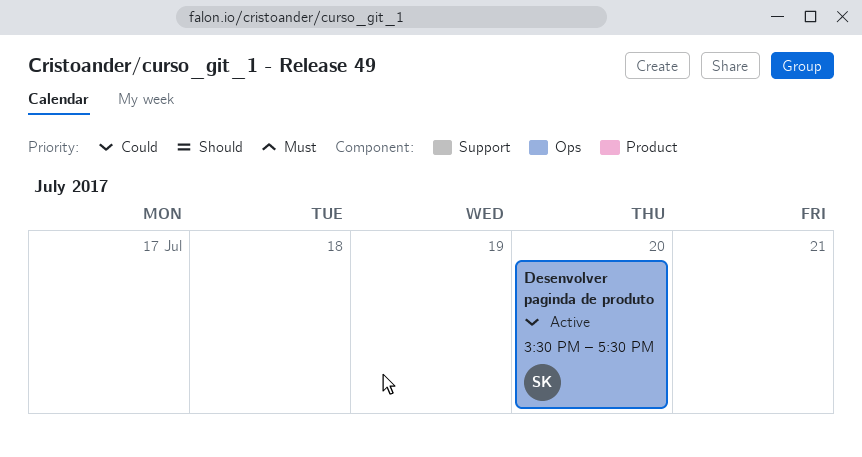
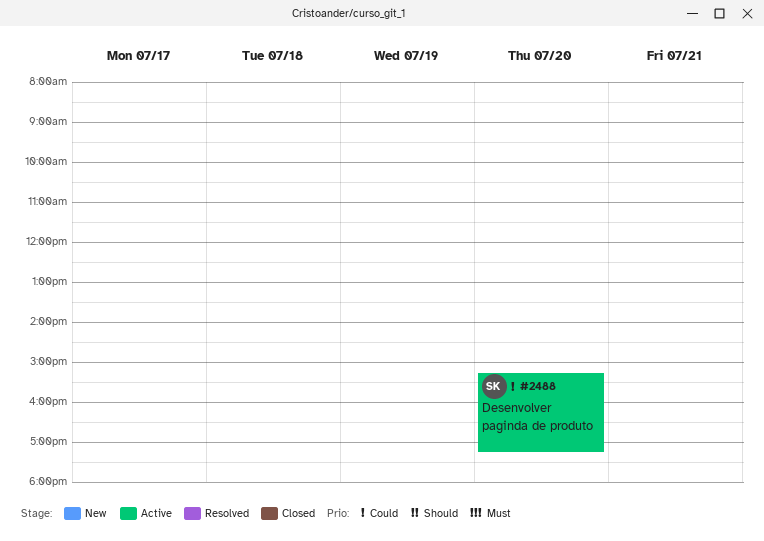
Desenvolver paginda de produto, begins: 15:30 -> 15:15
Desenvolver paginda de produto, ends: 17:30 -> 17:15

